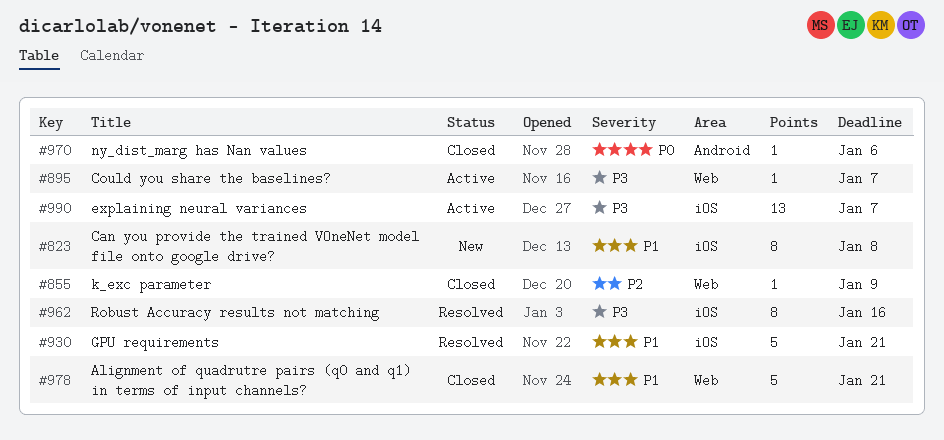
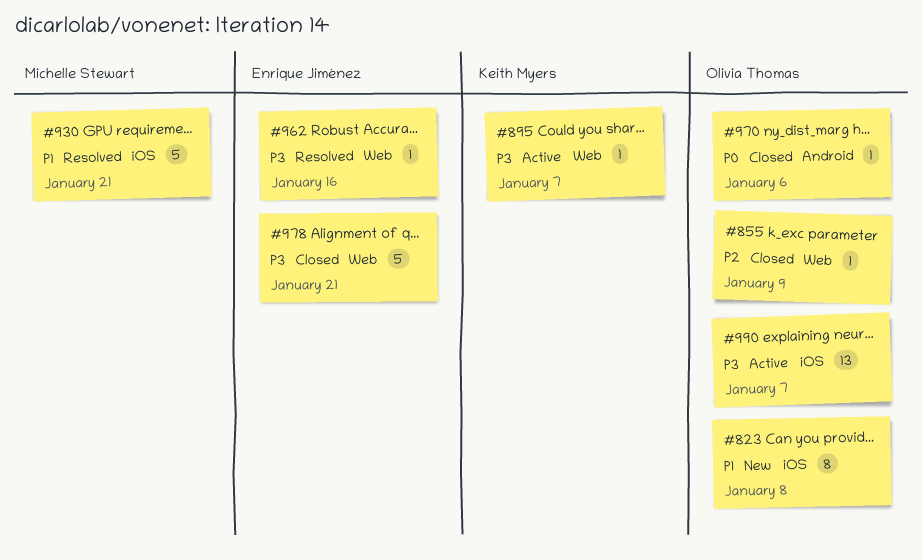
#962, label: iOS -> Web
#962, estimate: 8 -> 1
#978, priority: P1 -> P3

